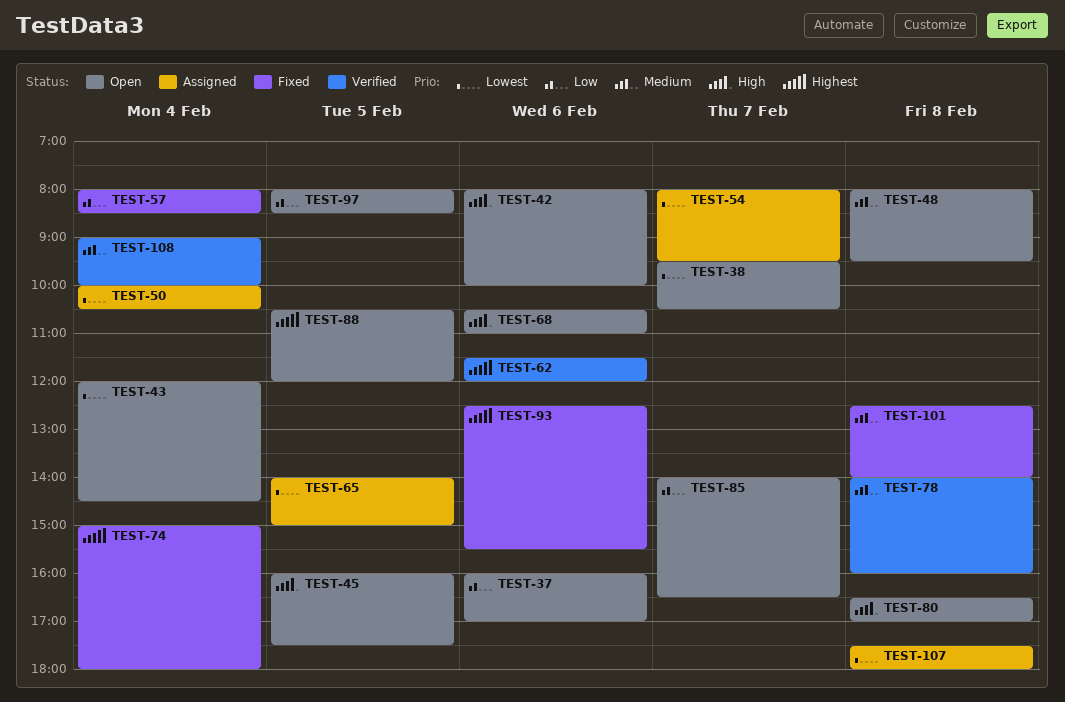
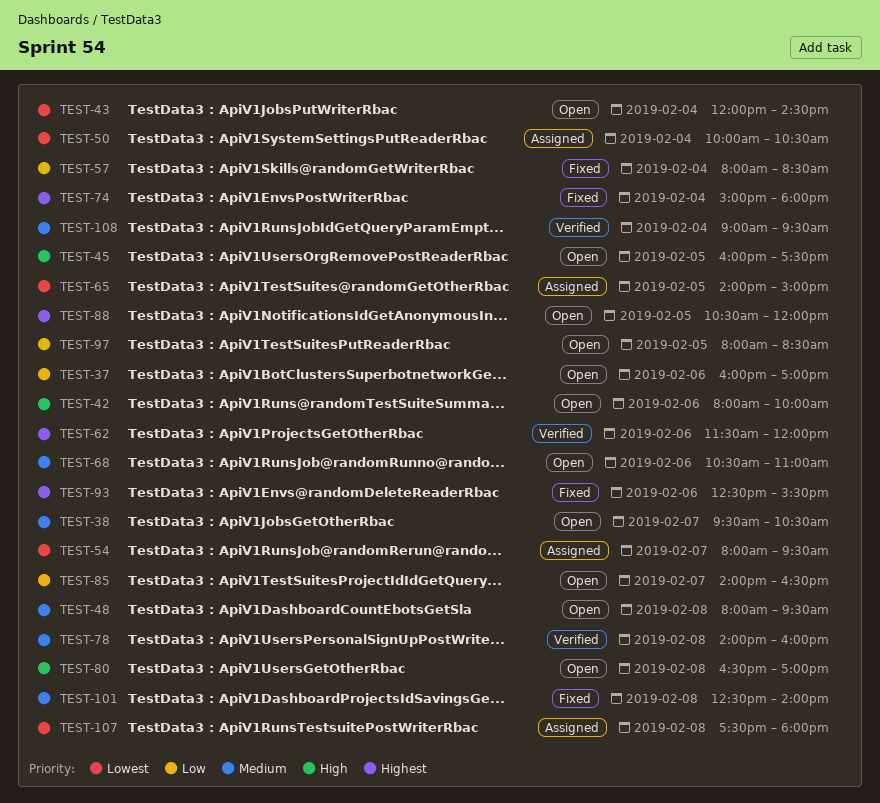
TEST-38, priority: Lowest -> Medium
TEST-68, priority: High -> Medium
TEST-108, ends: 10:00 -> 09:30

